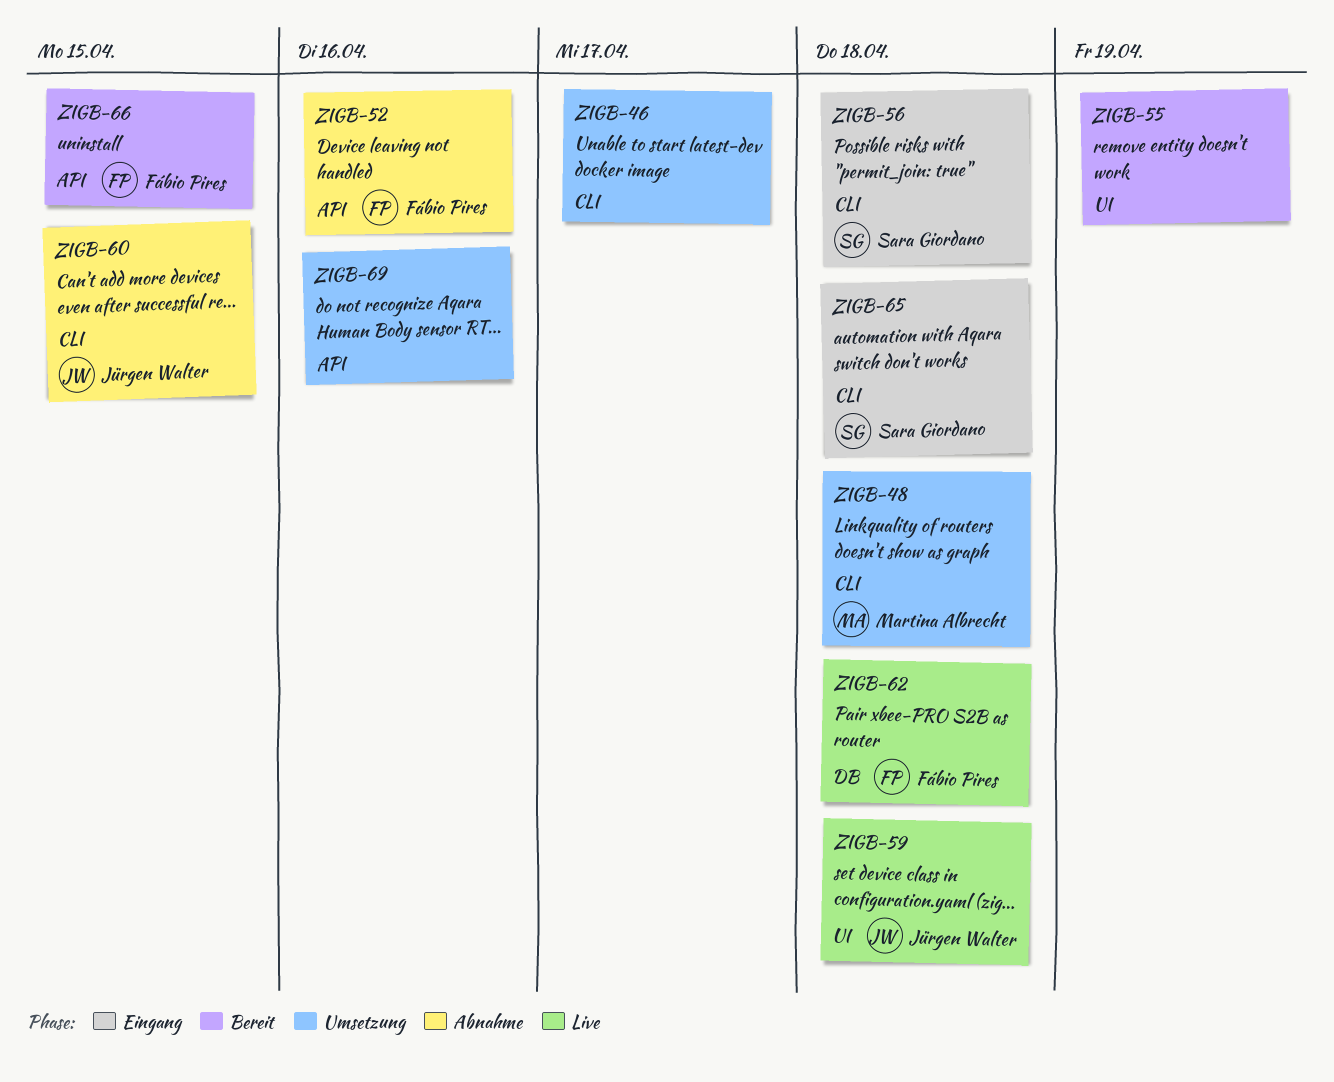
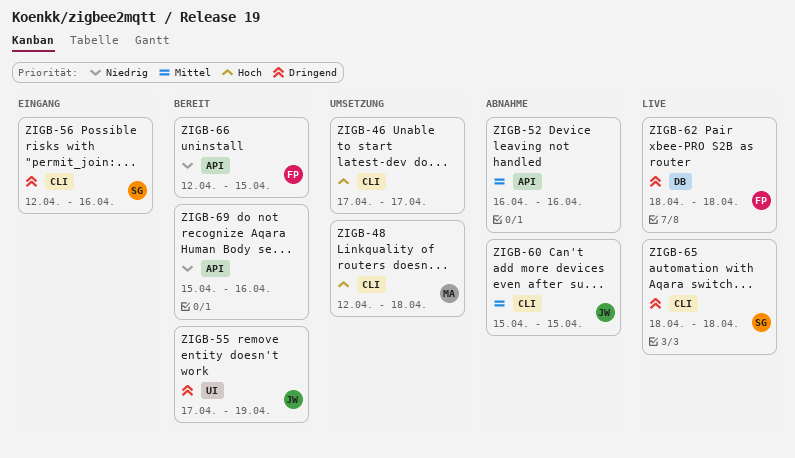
ZIGB-52, owner: Fábio Pires -> none
ZIGB-55, owner: none -> Jürgen Walter
ZIGB-56, due: Apr 18 -> Apr 16
ZIGB-59: present -> none
ZIGB-65, status: Eingang -> Live
ZIGB-69, status: Umsetzung -> Bereit

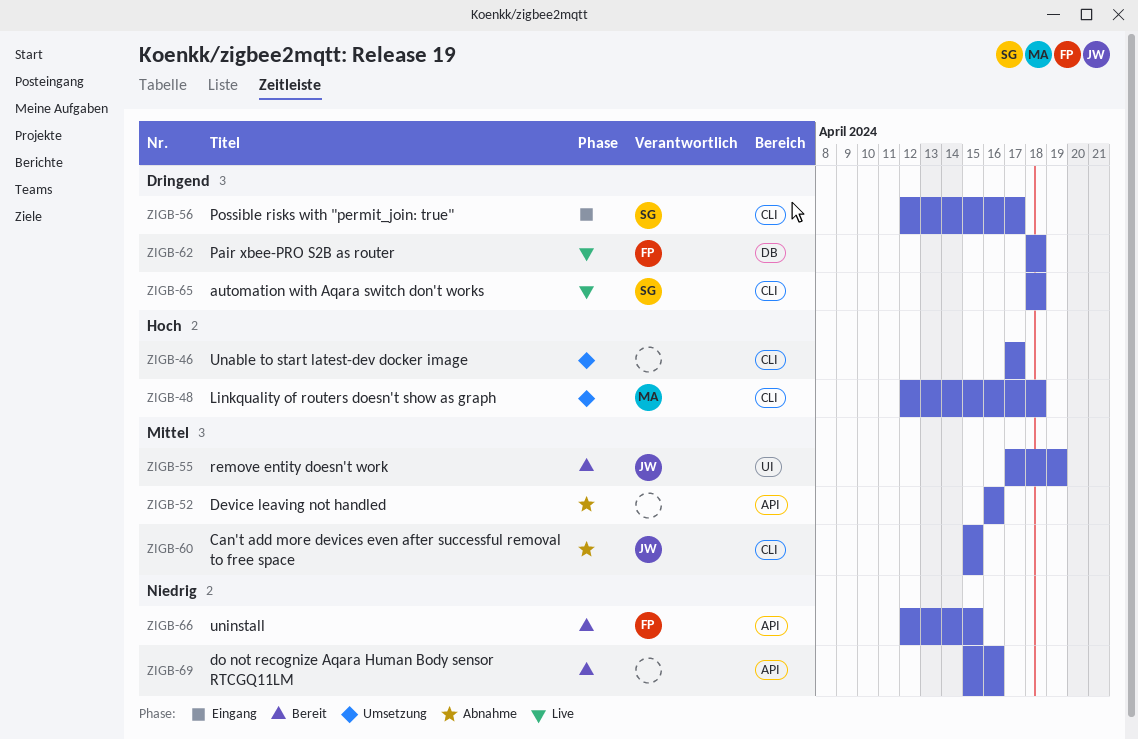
ZIGB-55, priority: Dringend -> Mittel
ZIGB-56, due: Apr 16 -> Apr 17

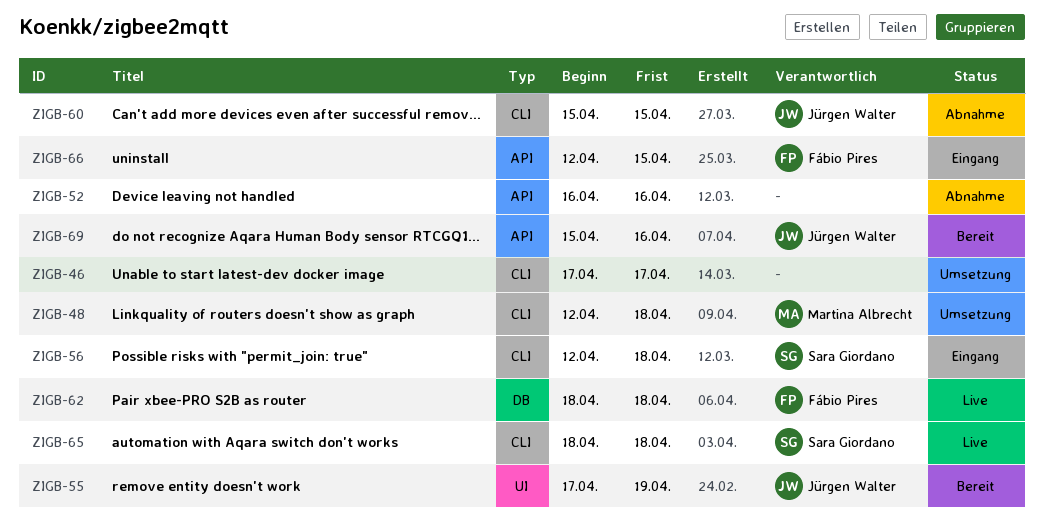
ZIGB-56, due: Apr 17 -> Apr 18
ZIGB-66, status: Bereit -> Eingang
ZIGB-69, owner: none -> Jürgen Walter

